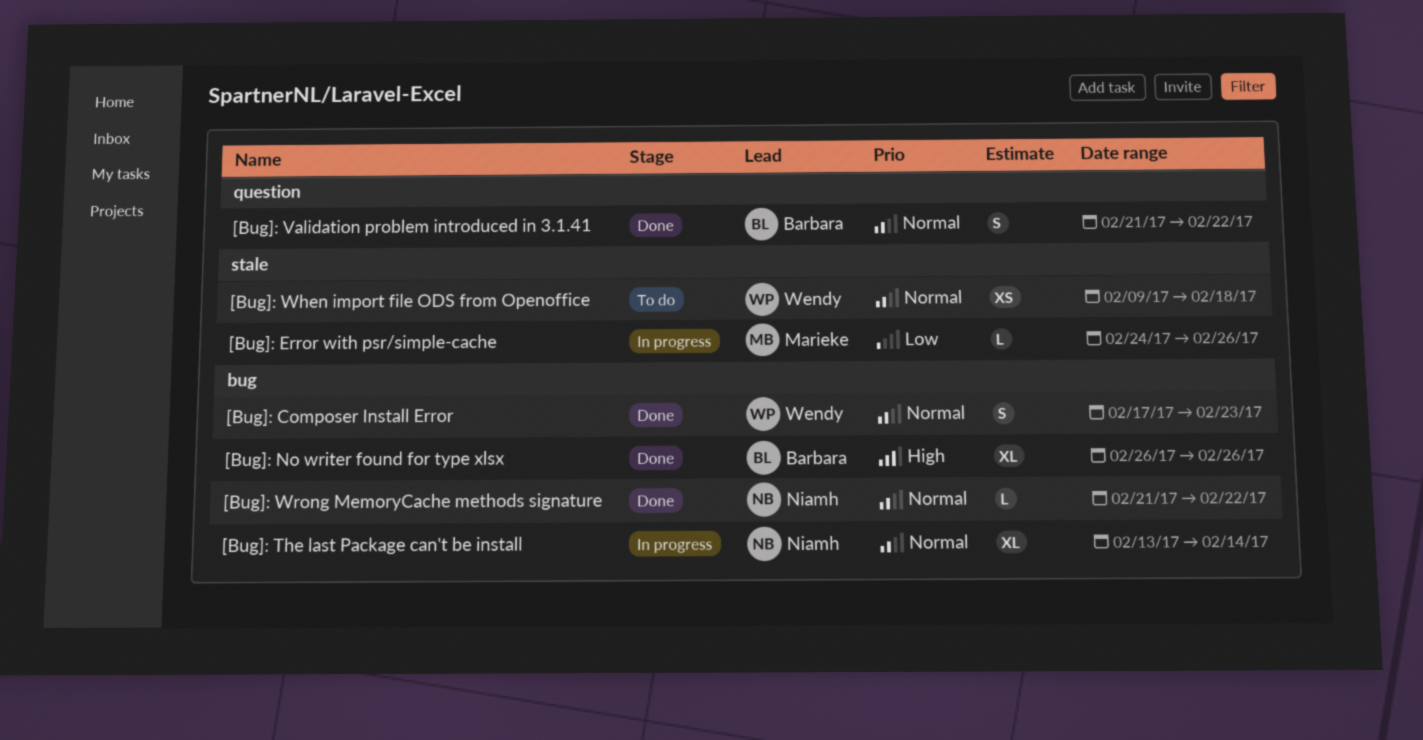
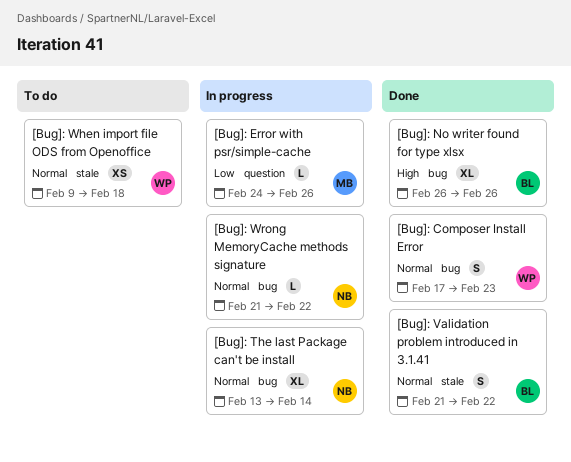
[Bug]: Error with psr/simple-cache, label: stale -> question
[Bug]: Validation problem introduced in 3.1.41, label: question -> stale
[Bug]: Wrong MemoryCache methods signature, status: Done -> In progress

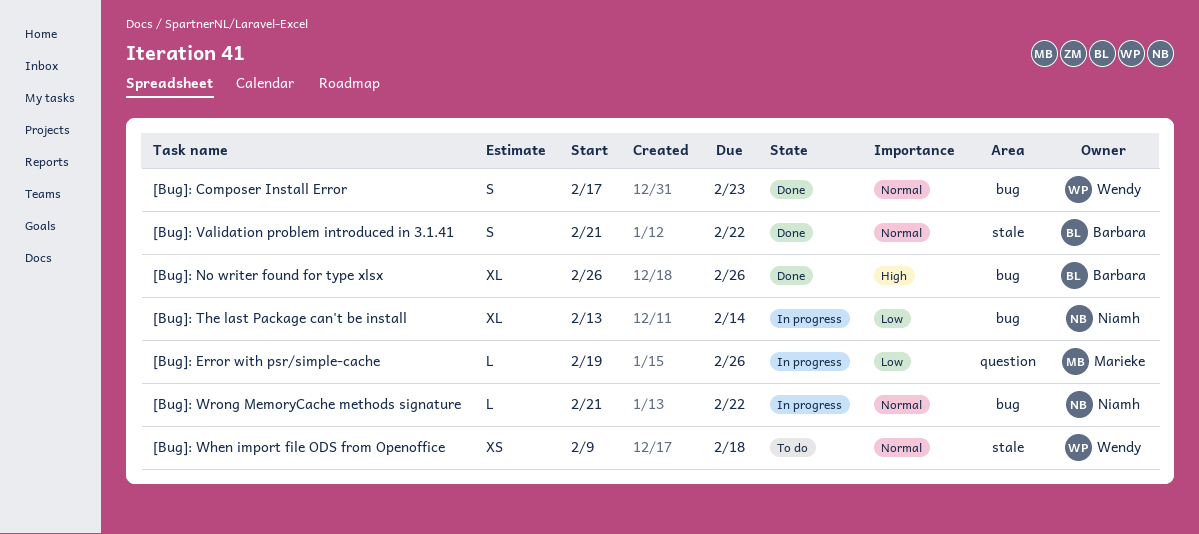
[Bug]: Error with psr/simple-cache, start: Feb 24 -> Feb 19
[Bug]: The last Package can't be install, priority: Normal -> Low

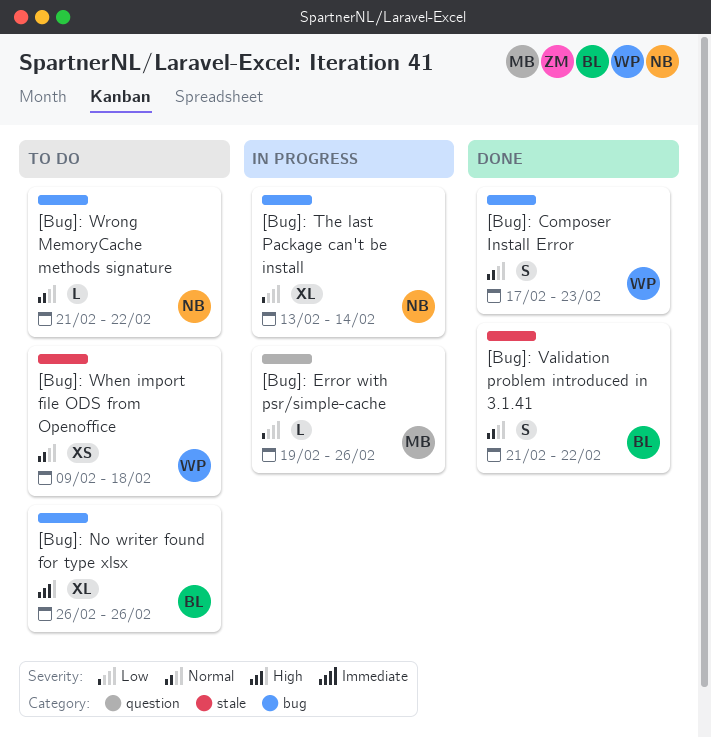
[Bug]: No writer found for type xlsx, status: Done -> To do
[Bug]: Wrong MemoryCache methods signature, status: In progress -> To do

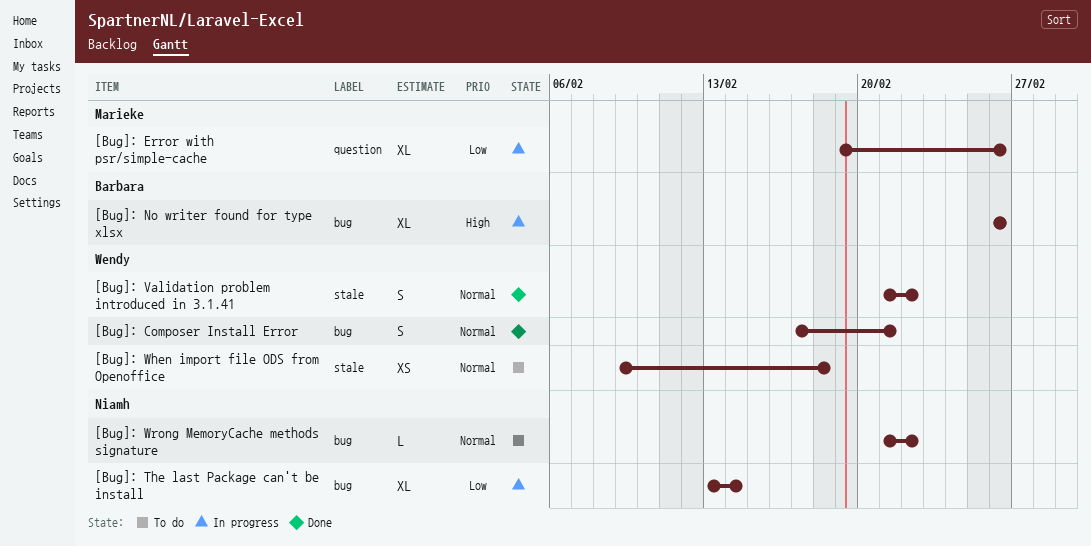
[Bug]: Composer Install Error, due: Feb 23 -> Feb 21
[Bug]: Error with psr/simple-cache, estimate: L -> XL
[Bug]: No writer found for type xlsx, status: To do -> In progress
[Bug]: Validation problem introduced in 3.1.41, owner: Barbara -> Wendy

